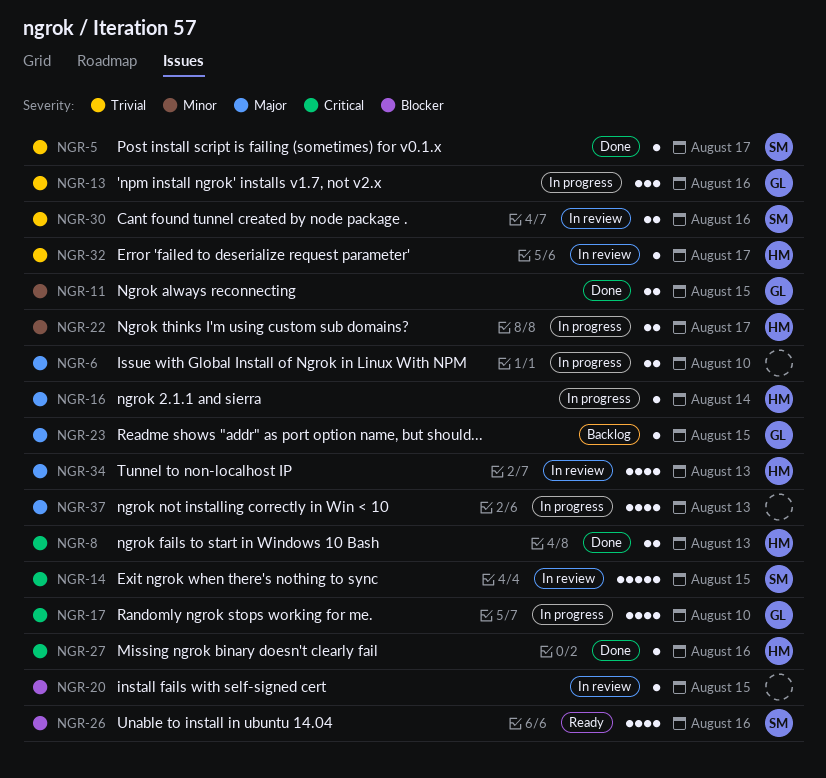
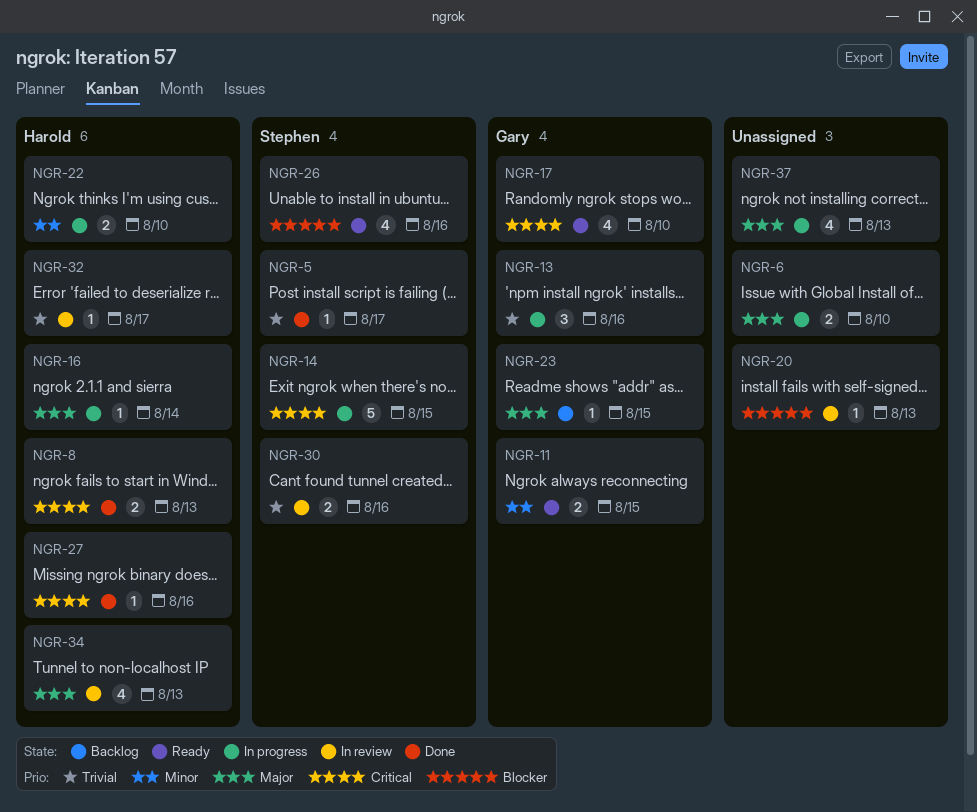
NGR-11, status: Done -> Ready
NGR-14, status: In review -> In progress
NGR-17, status: In progress -> Ready
NGR-20, due: Aug 15 -> Aug 13
NGR-22, due: Aug 17 -> Aug 10

